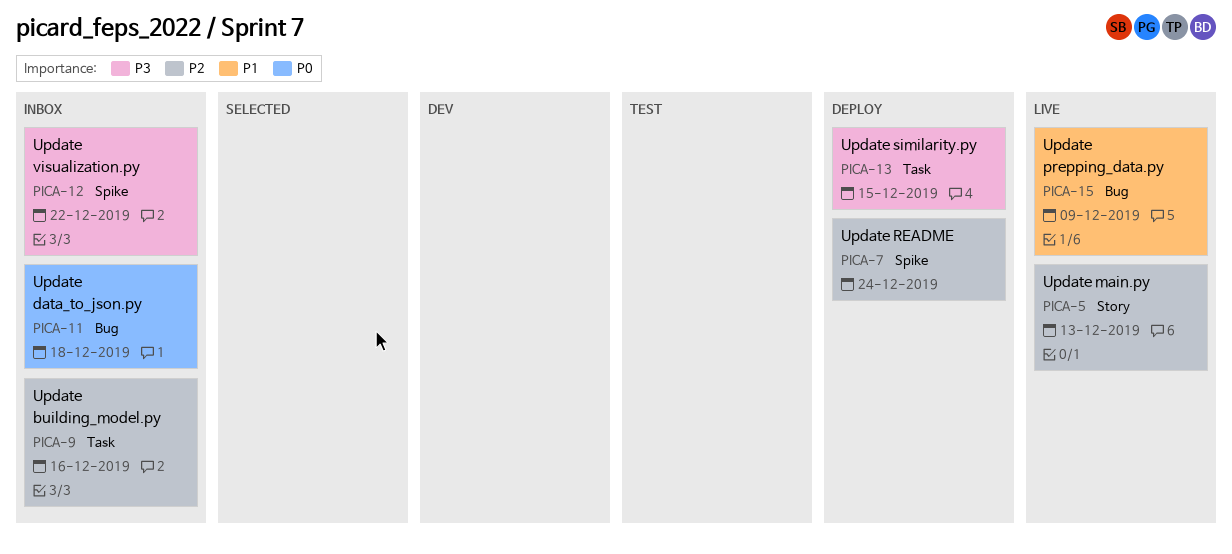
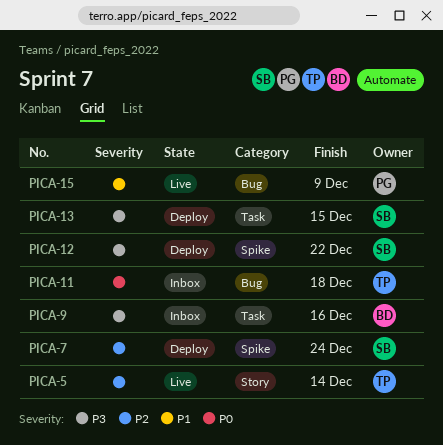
PICA-5, due: Dec 13 -> Dec 14
PICA-9, priority: P2 -> P3
PICA-12, status: Inbox -> Deploy

